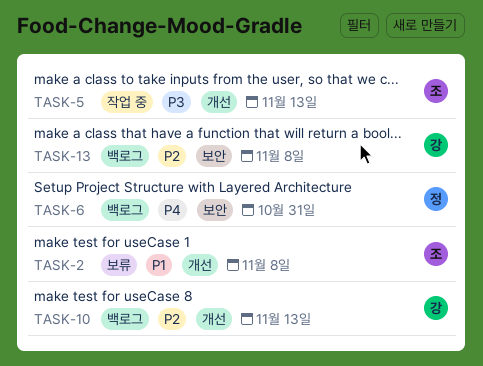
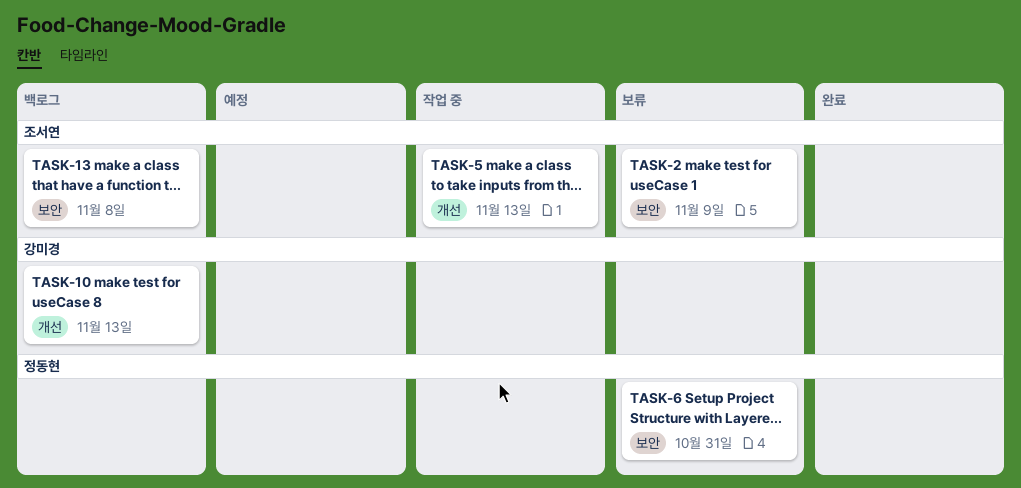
TASK-2, label: 개선 -> 보안
TASK-2, due: Nov 8 -> Nov 9
TASK-6, status: 백로그 -> 보류
TASK-13, owner: 강미경 -> 조서연

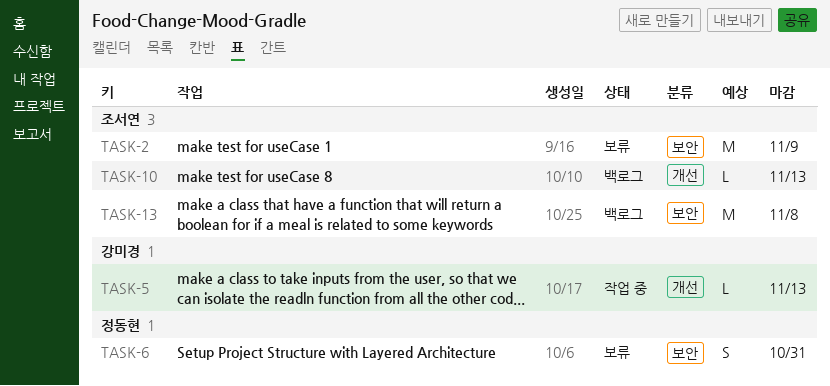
TASK-5, owner: 조서연 -> 강미경
TASK-10, owner: 강미경 -> 조서연

